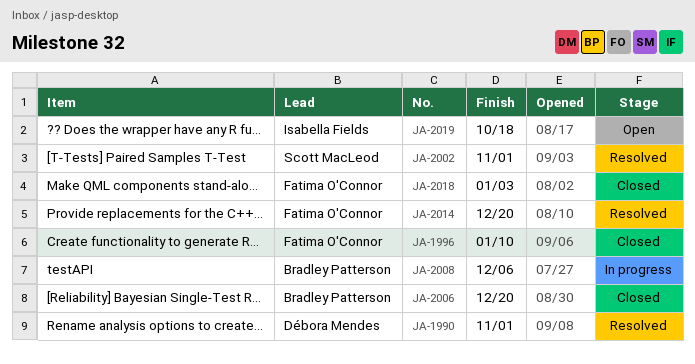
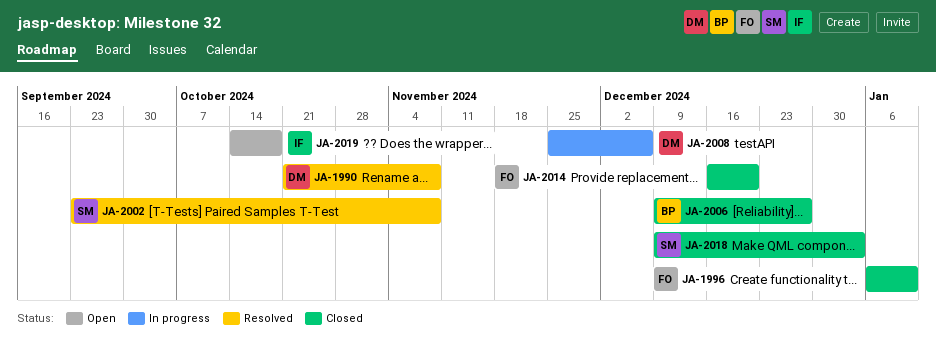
JA-1990, due: Nov 1 -> Nov 8
JA-2002, due: Nov 1 -> Nov 8
JA-2006, due: Dec 20 -> Dec 27
JA-2008, owner: Bradley Patterson -> Débora Mendes
JA-2014, status: Resolved -> Closed
JA-2018, owner: Fatima O'Connor -> Scott MacLeod

